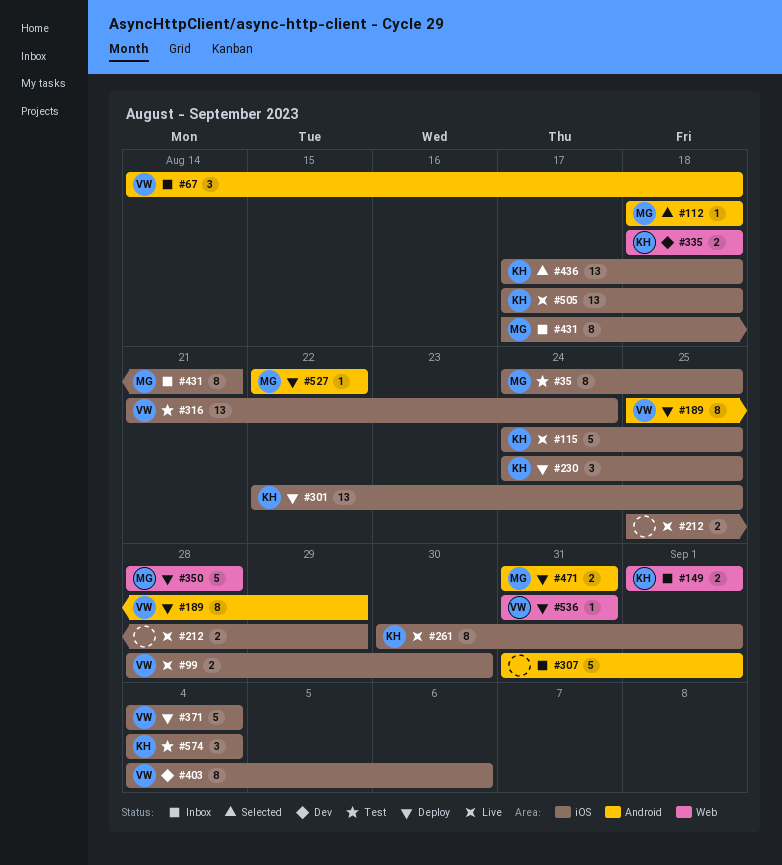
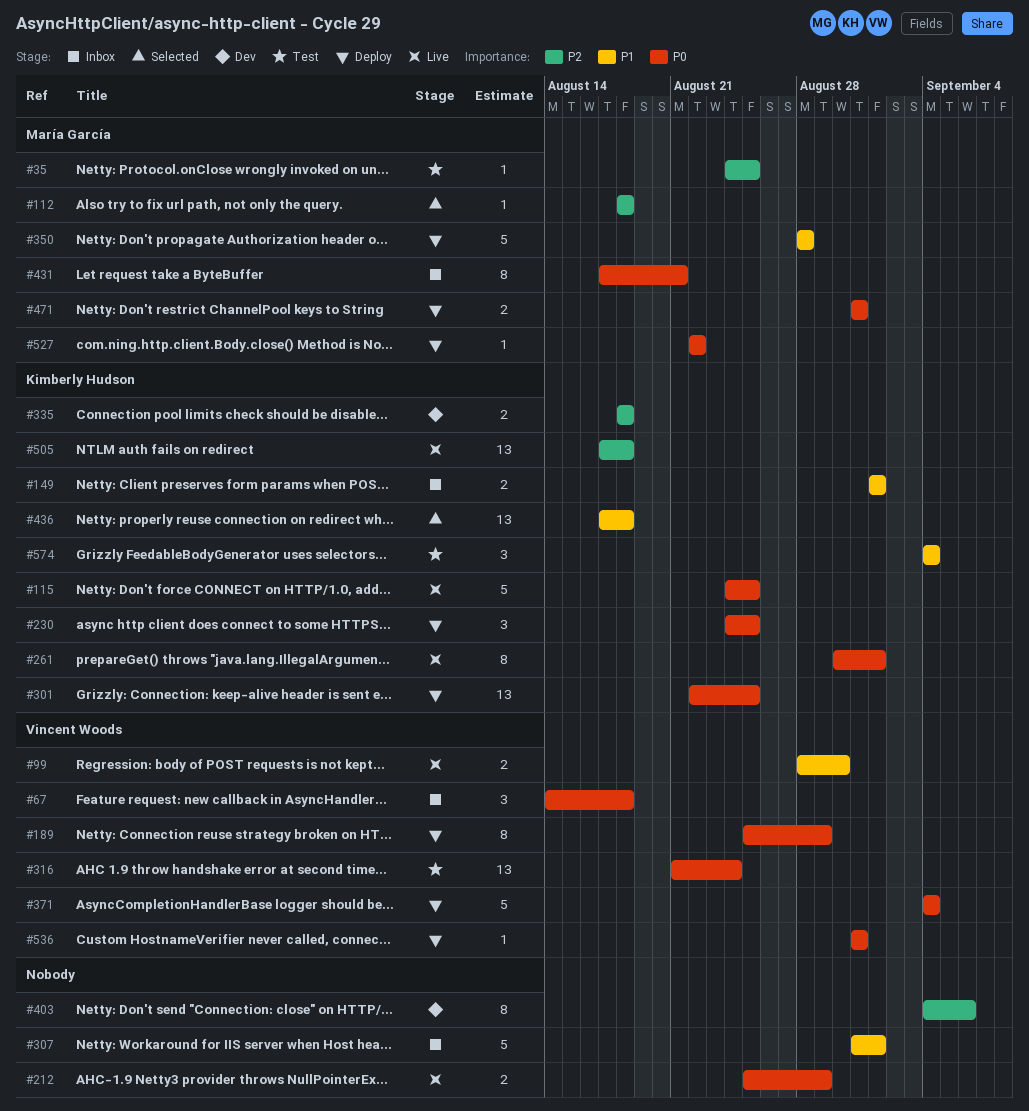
#35, estimate: 8 -> 1
#403, owner: Vincent Woods -> none

